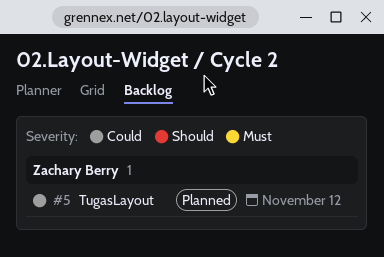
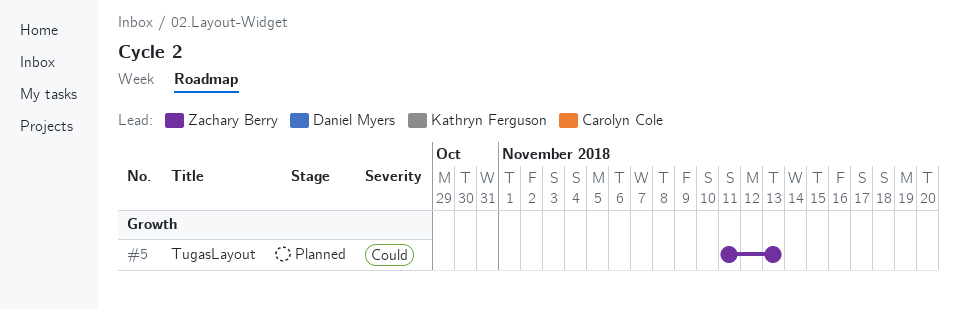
#5, due: Nov 12 -> Nov 13

